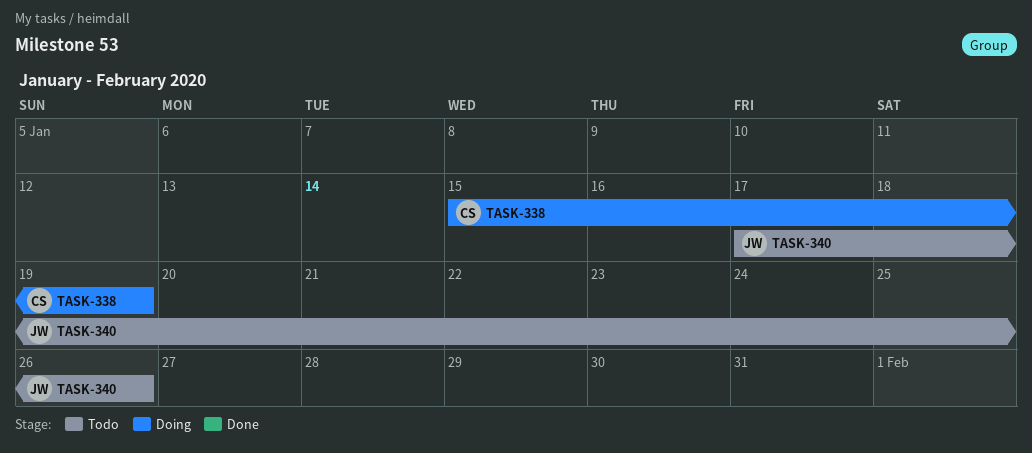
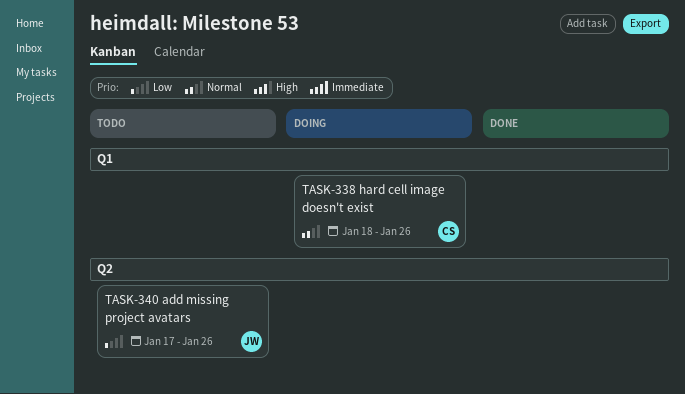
TASK-338, start: Jan 15 -> Jan 18
TASK-338, due: Jan 19 -> Jan 26

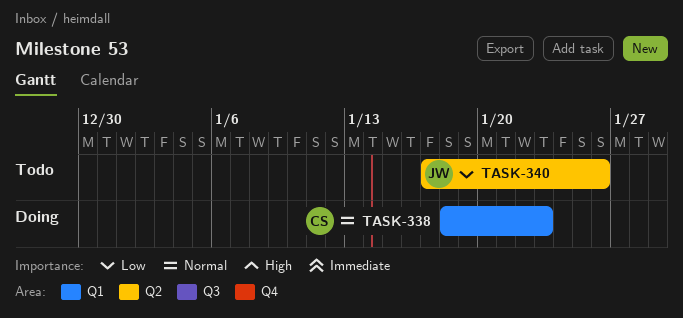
TASK-338, due: Jan 26 -> Jan 23

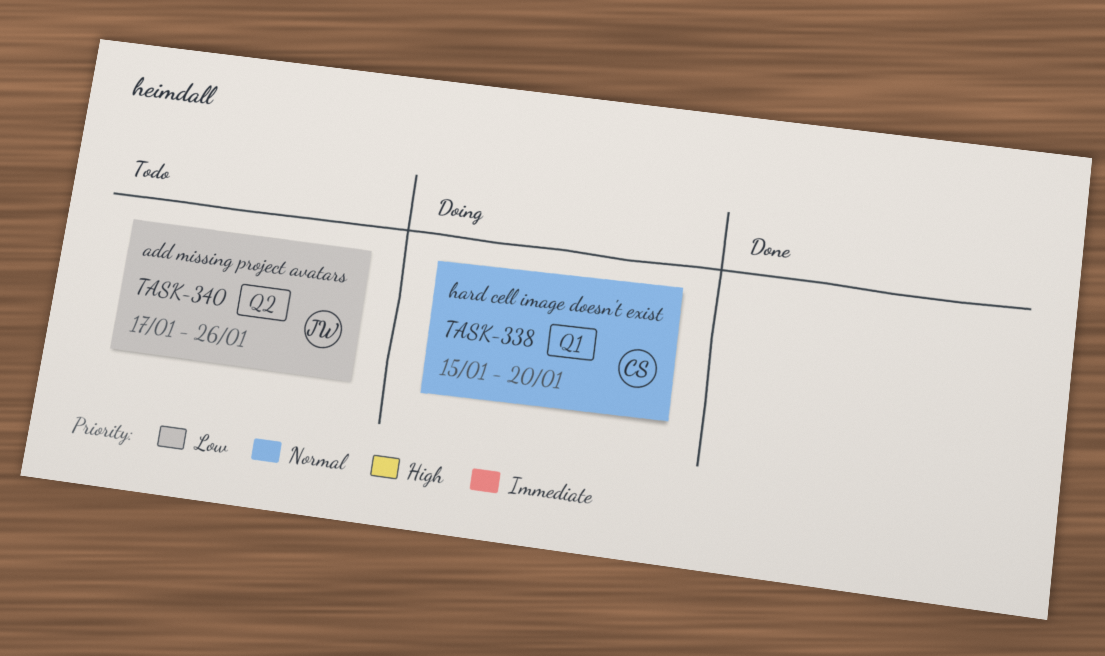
TASK-338, start: Jan 18 -> Jan 15
TASK-338, due: Jan 23 -> Jan 20

